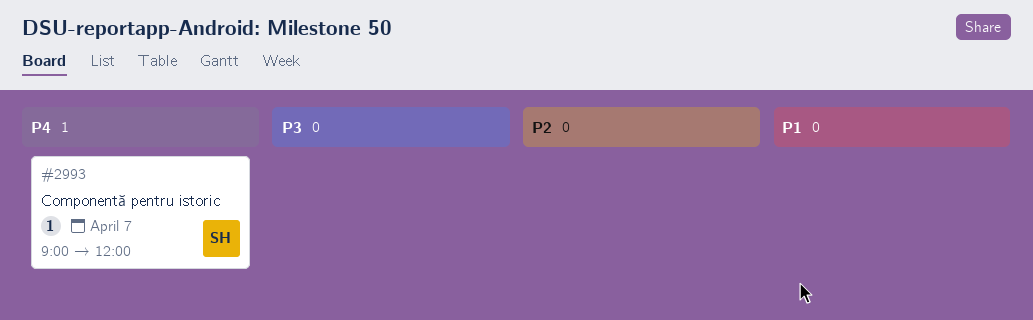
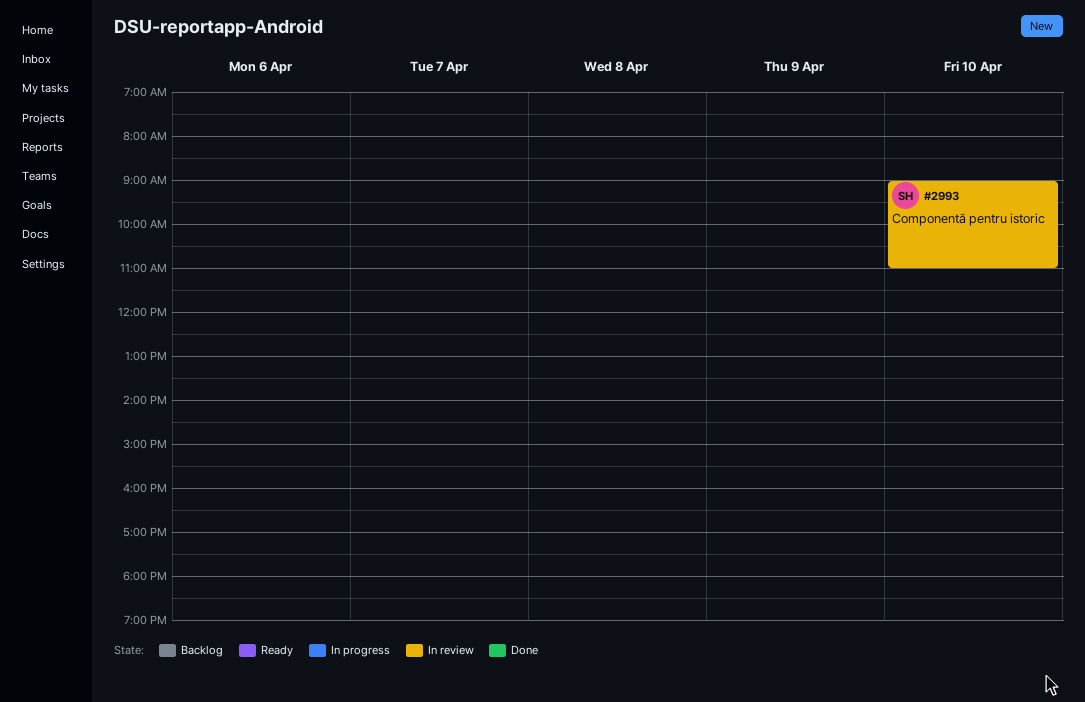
#2993, day: Apr 7 -> Apr 10
#2993, ends: 12:00 -> 11:00

